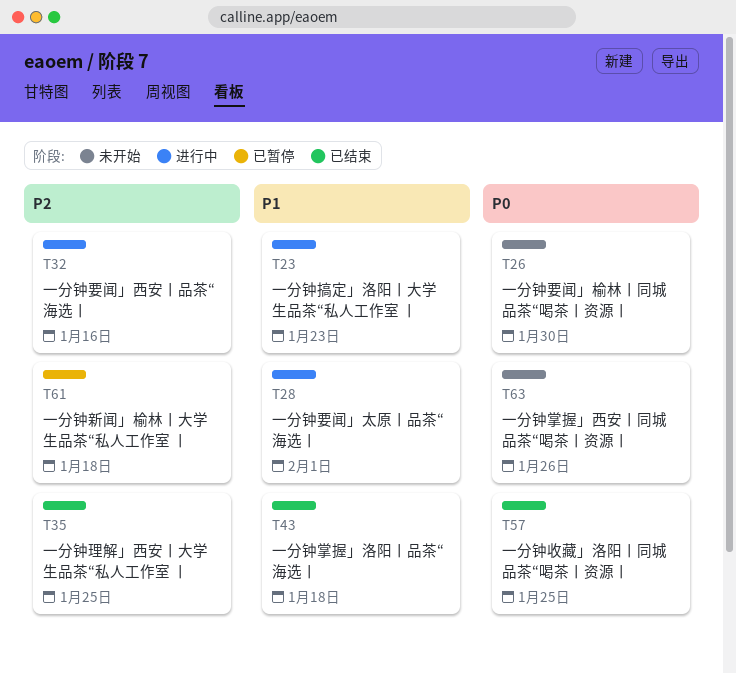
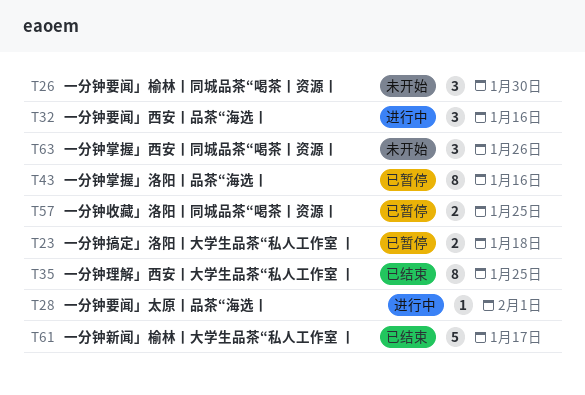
T23, status: 进行中 -> 已暂停
T23, due: Jan 23 -> Jan 18
T43, status: 已结束 -> 已暂停
T43, due: Jan 18 -> Jan 16
T57, status: 已结束 -> 已暂停
T61, status: 已暂停 -> 已结束
T61, due: Jan 18 -> Jan 17

